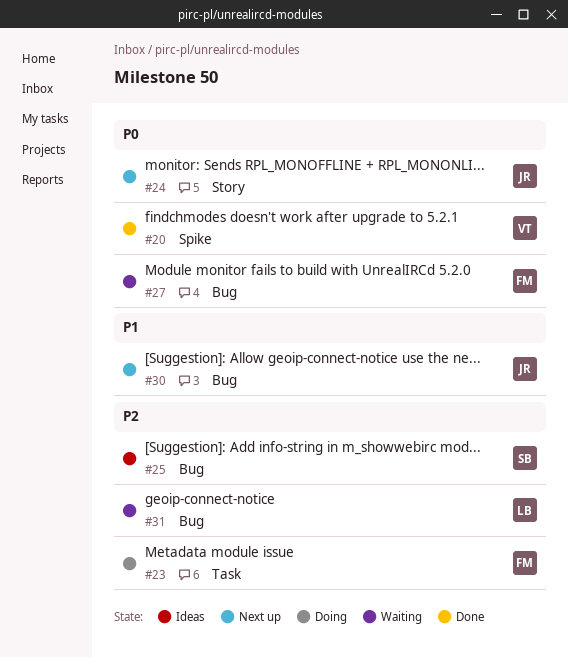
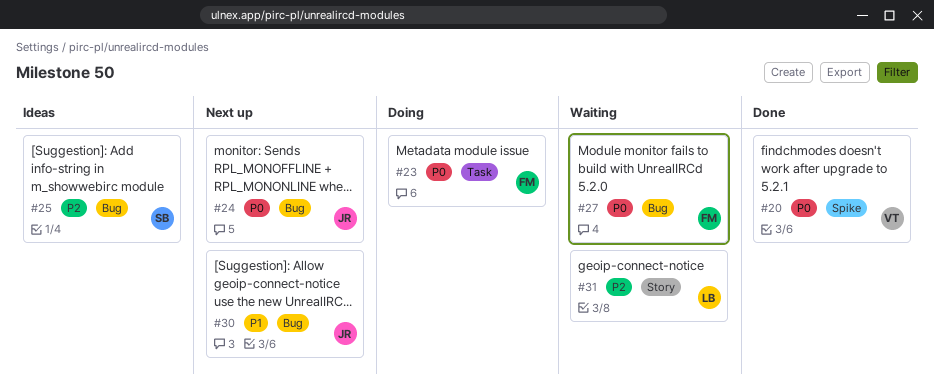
#23, priority: P2 -> P0
#24, label: Story -> Bug
#31, label: Bug -> Story

